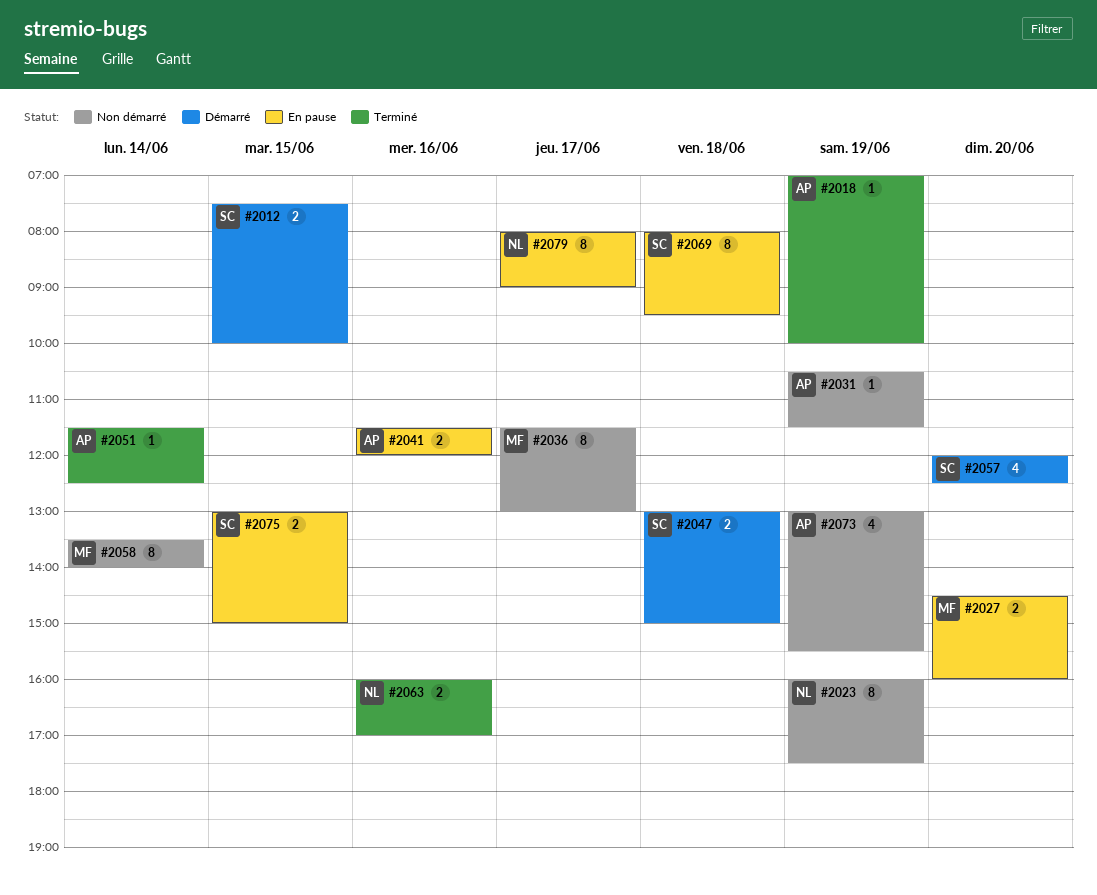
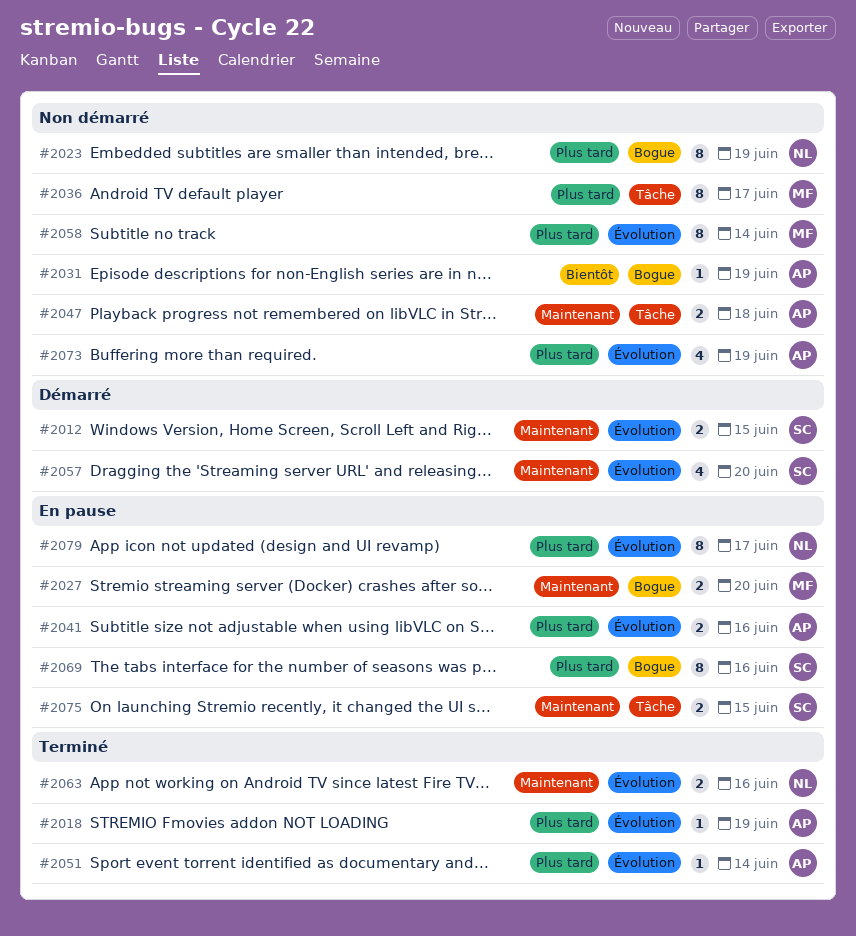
#2047, status: Démarré -> Non démarré
#2047, owner: SC -> AP
#2069, day: Jun 18 -> Jun 16

